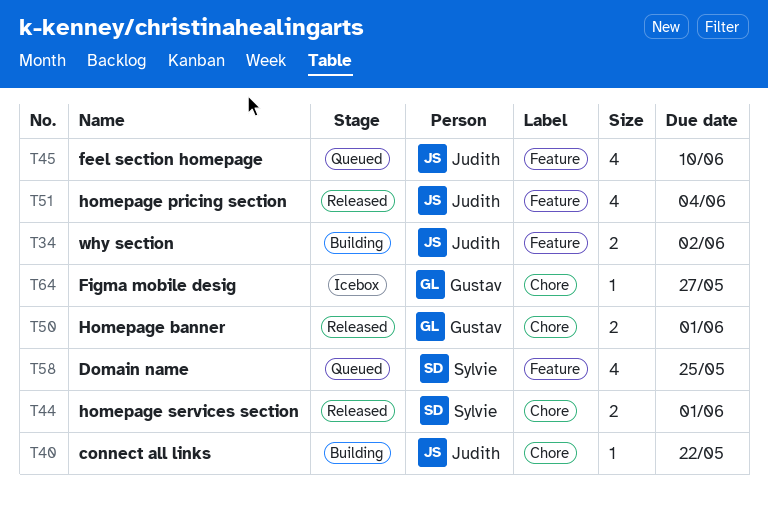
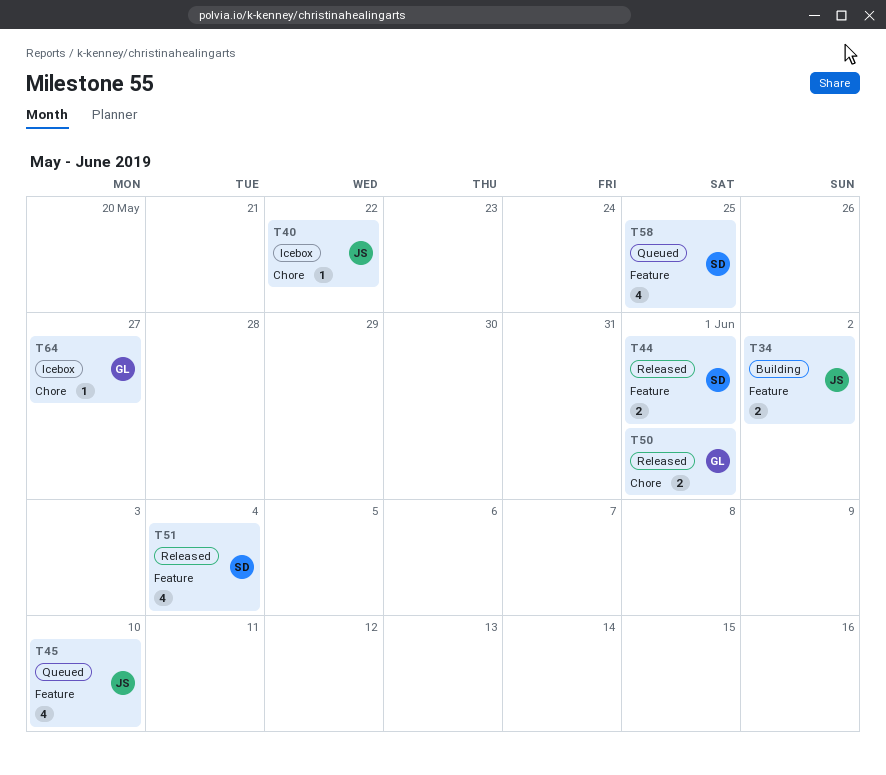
T40, status: Building -> Icebox
T44, label: Chore -> Feature
T51, owner: Judith -> Sylvie

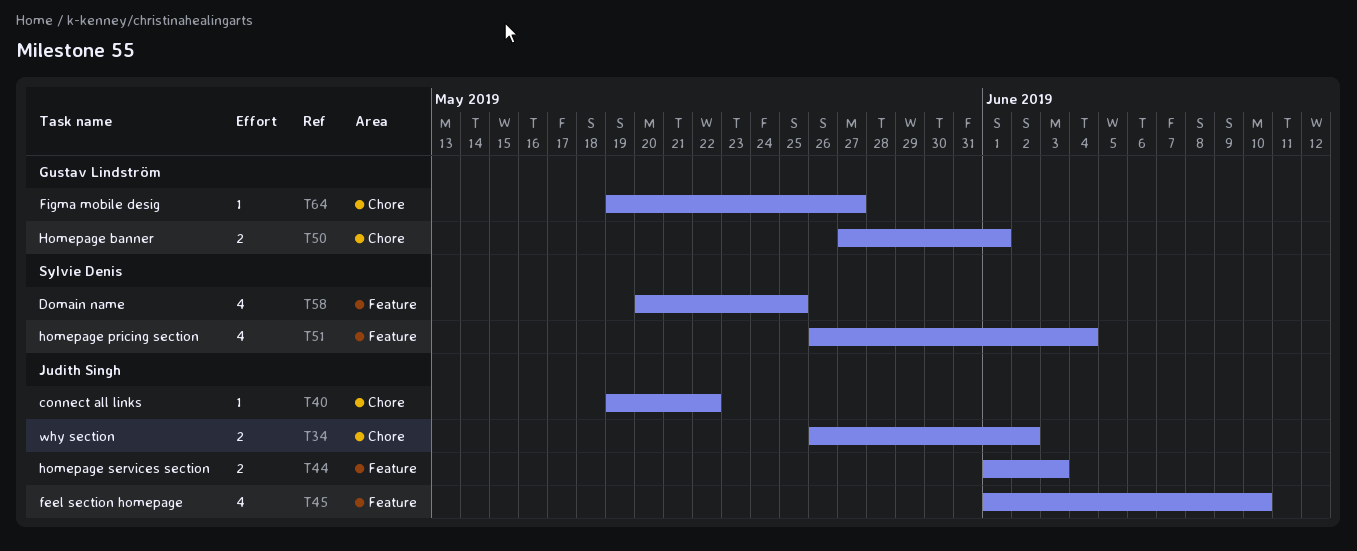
T34, label: Feature -> Chore
T44, owner: Sylvie Denis -> Judith Singh
T44, due: Jun 1 -> Jun 3

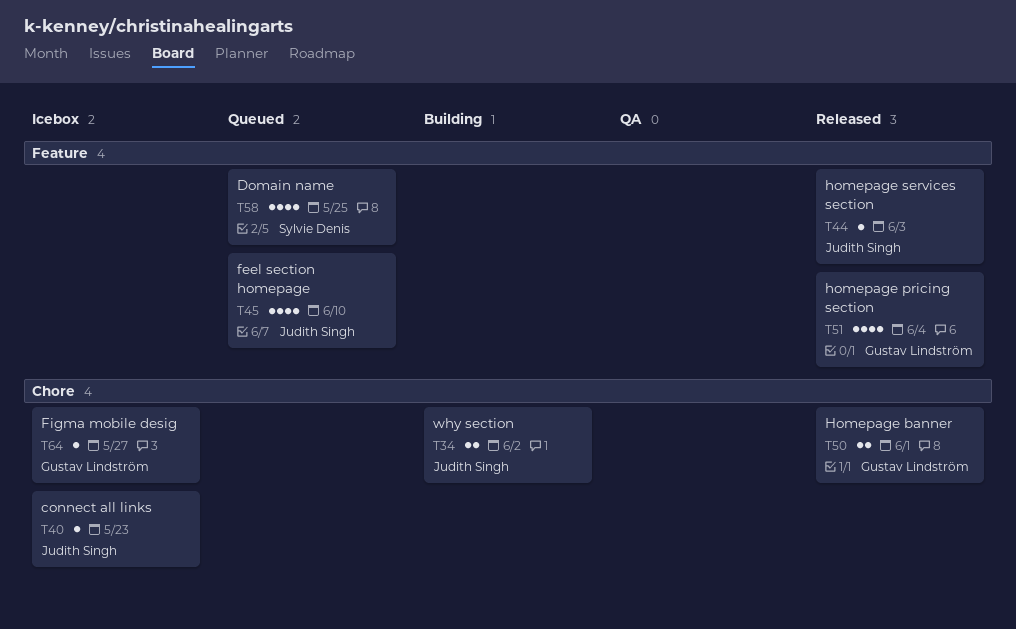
T40, due: May 22 -> May 23
T44, estimate: 2 -> 1
T51, owner: Sylvie Denis -> Gustav Lindström

